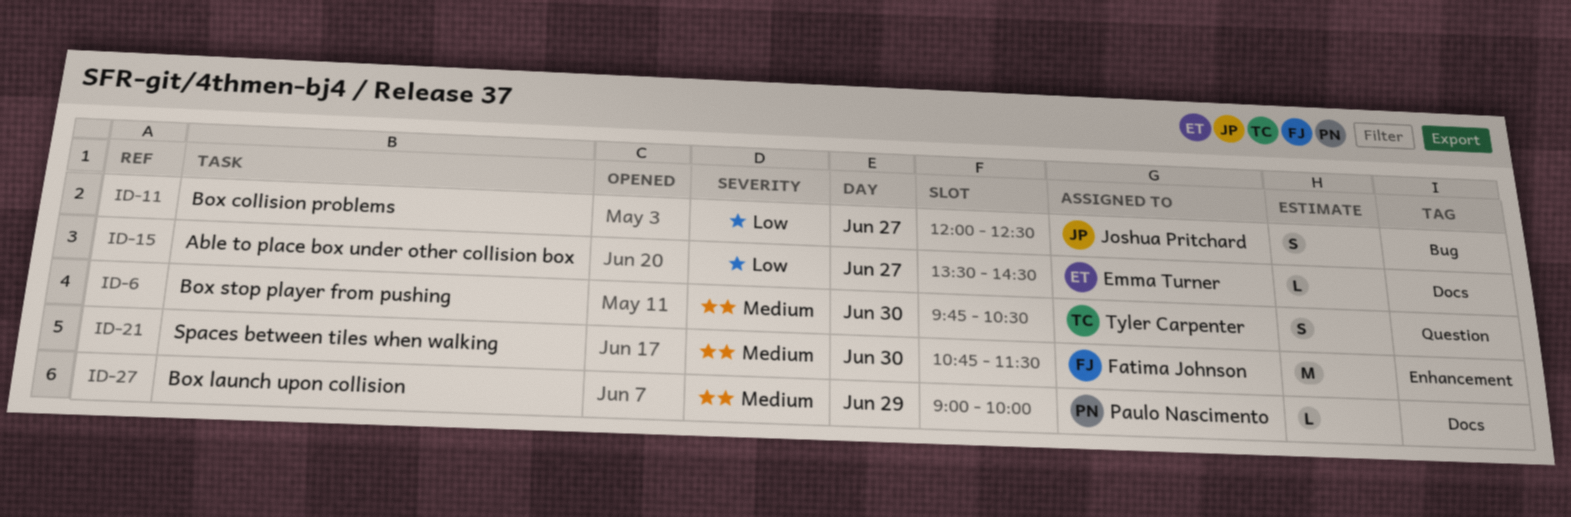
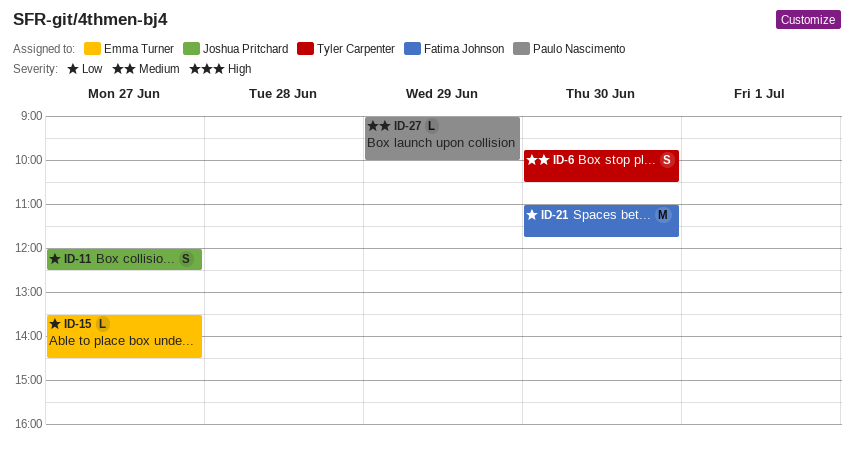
ID-21, priority: Medium -> Low
ID-21, begins: 10:45 -> 11:00
ID-21, ends: 11:30 -> 11:45

